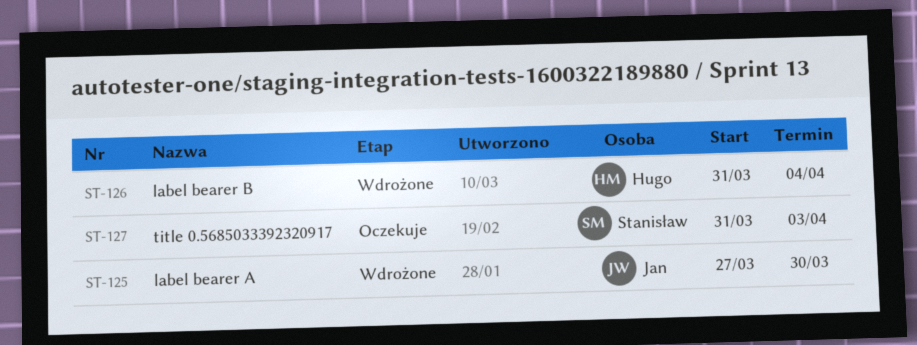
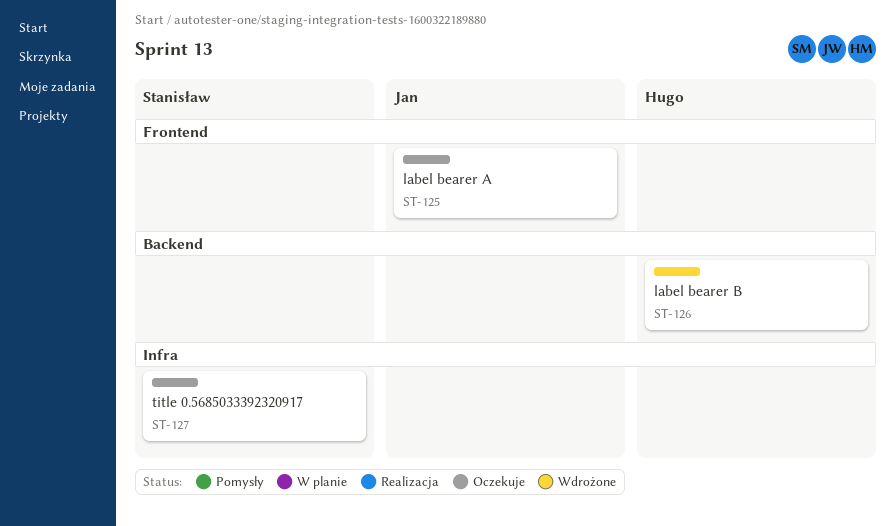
ST-125, status: Wdrożone -> Oczekuje

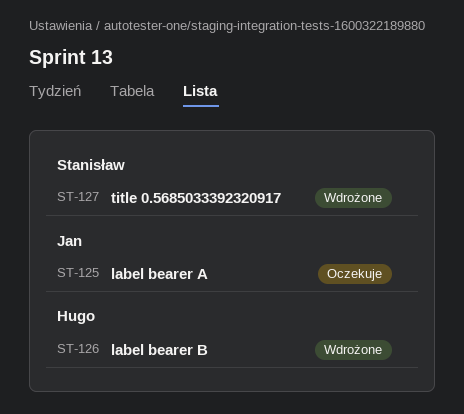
ST-127, status: Oczekuje -> Wdrożone

